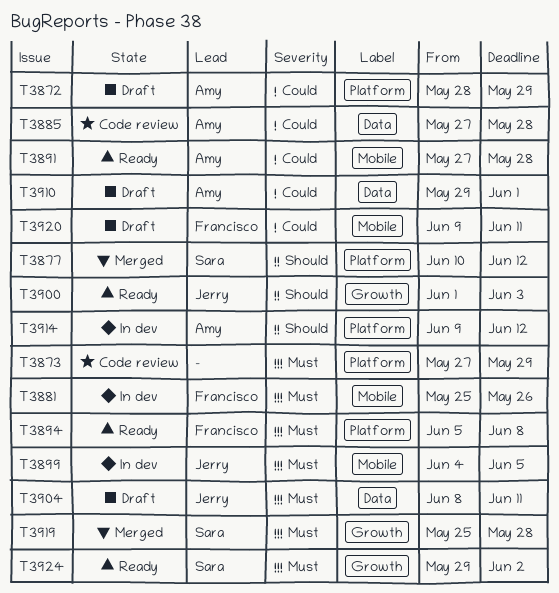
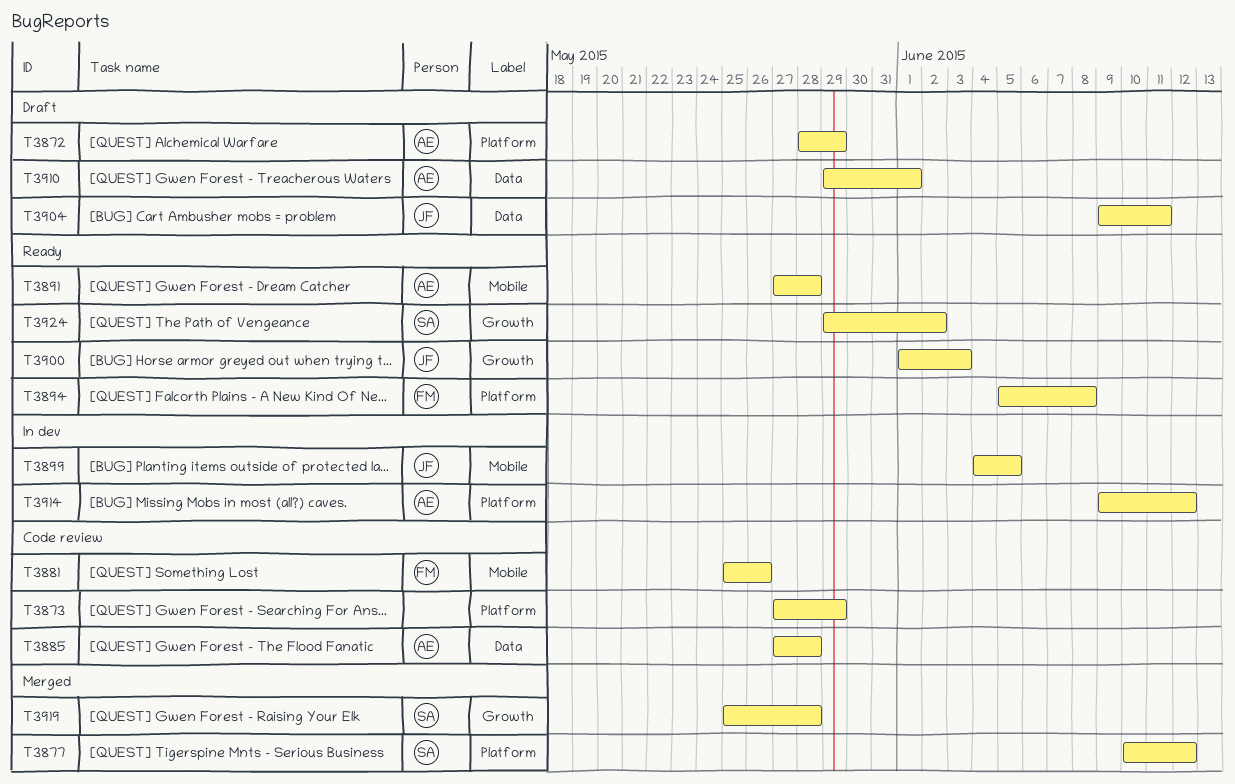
T3881, status: In dev -> Code review
T3904, start: Jun 8 -> Jun 9
T3920: present -> none

